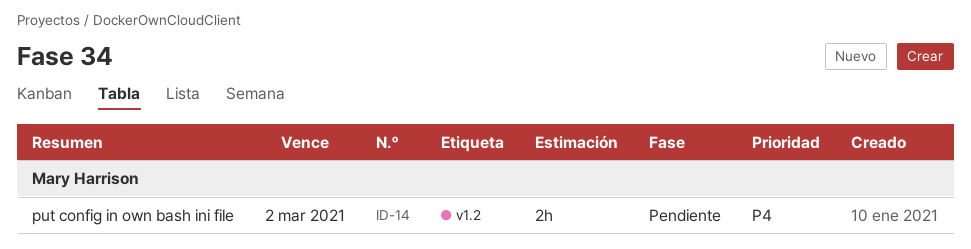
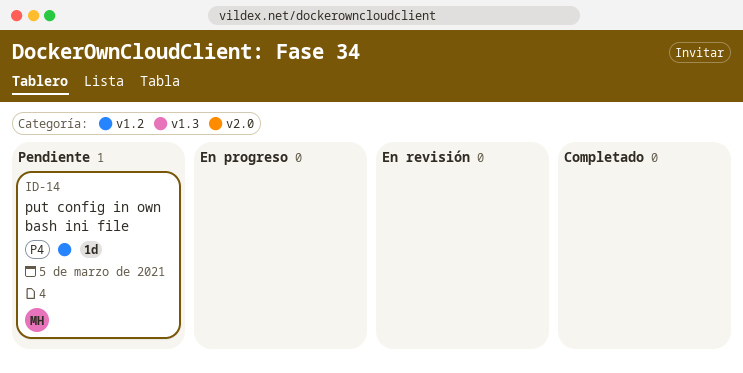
ID-14, estimate: 2h -> 1d
ID-14, due: Mar 2 -> Mar 5

